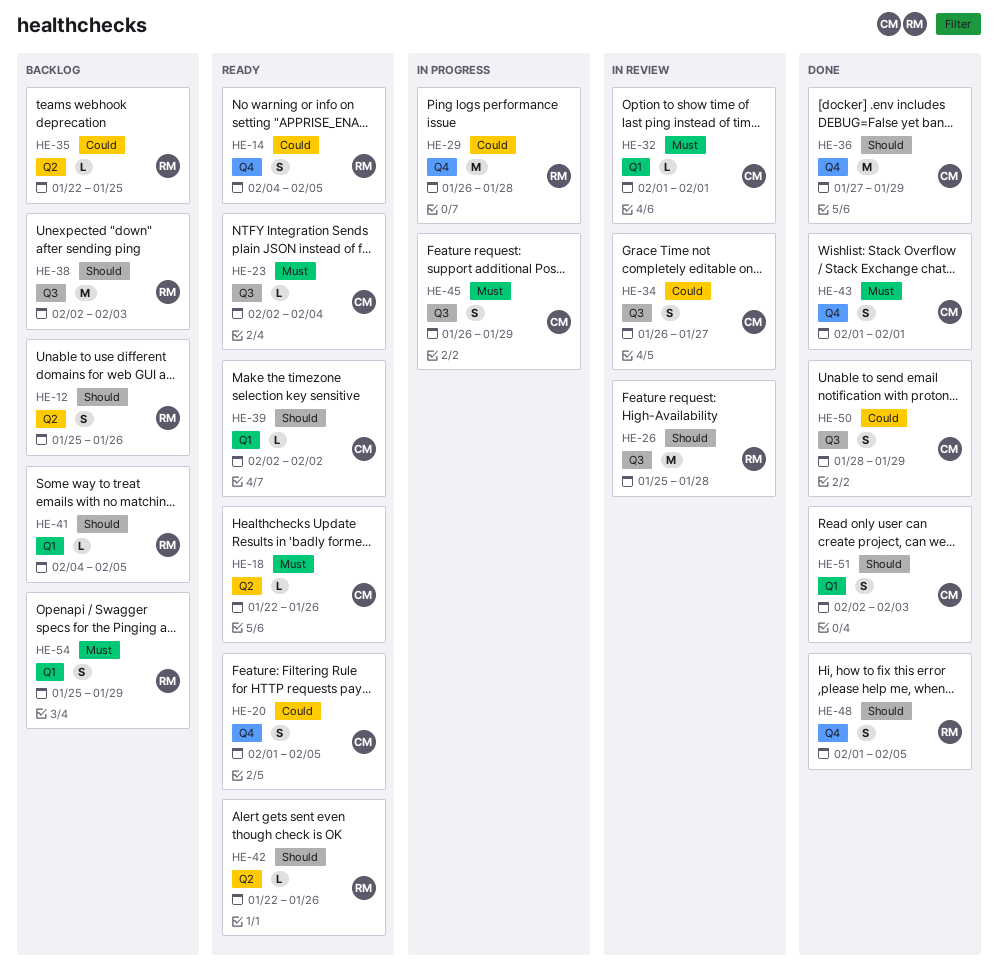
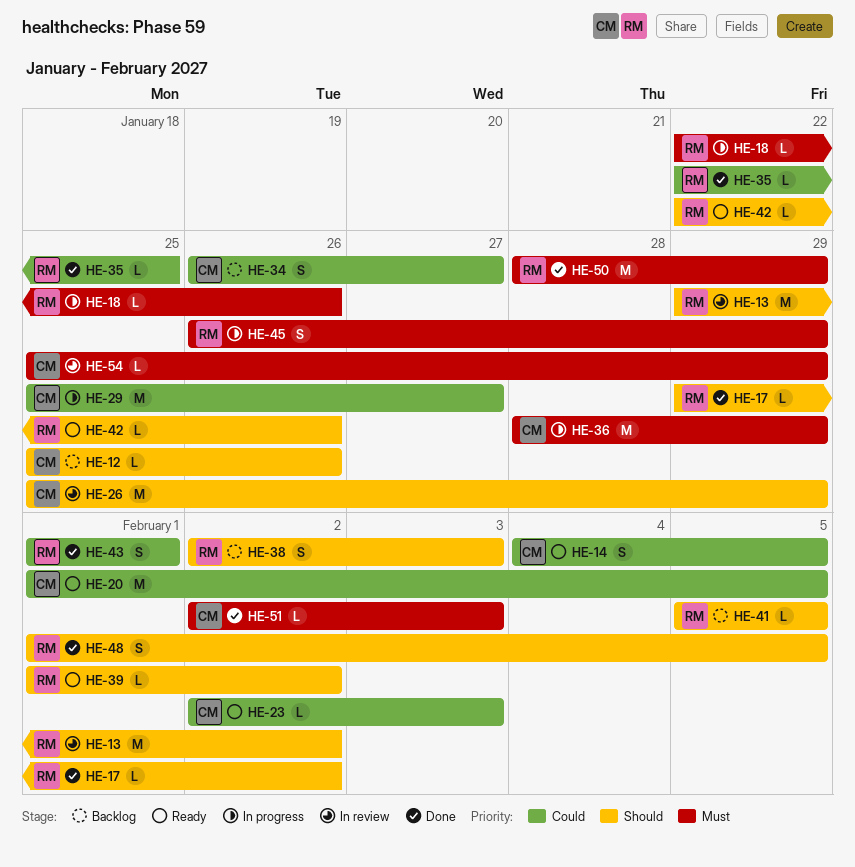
HE-12, owner: RM -> CM
HE-12, estimate: S -> L
HE-13: none -> present
HE-14, owner: RM -> CM
HE-17: none -> present
HE-18, status: Ready -> In progress
HE-18, owner: CM -> RM
HE-20, estimate: S -> M
HE-23, priority: Must -> Could
HE-23, due: Feb 4 -> Feb 3
HE-26, owner: RM -> CM
HE-26, due: Jan 28 -> Jan 29
HE-29, owner: RM -> CM
HE-29, start: Jan 26 -> Jan 25
HE-29, due: Jan 28 -> Jan 27
HE-32: present -> none
HE-34, status: In review -> Backlog
HE-35, status: Backlog -> Done
HE-36, status: Done -> In progress
HE-36, priority: Should -> Must
HE-36, start: Jan 27 -> Jan 28
HE-38, estimate: M -> S
HE-39, owner: CM -> RM
HE-39, start: Feb 2 -> Feb 1
HE-41, start: Feb 4 -> Feb 5
HE-43, owner: CM -> RM
HE-43, priority: Must -> Could
HE-45, owner: CM -> RM
HE-50, owner: CM -> RM
HE-50, priority: Could -> Must
HE-50, estimate: S -> M
HE-51, priority: Should -> Must
HE-51, estimate: S -> L
HE-54, status: Backlog -> In review
HE-54, owner: RM -> CM
HE-54, estimate: S -> L

